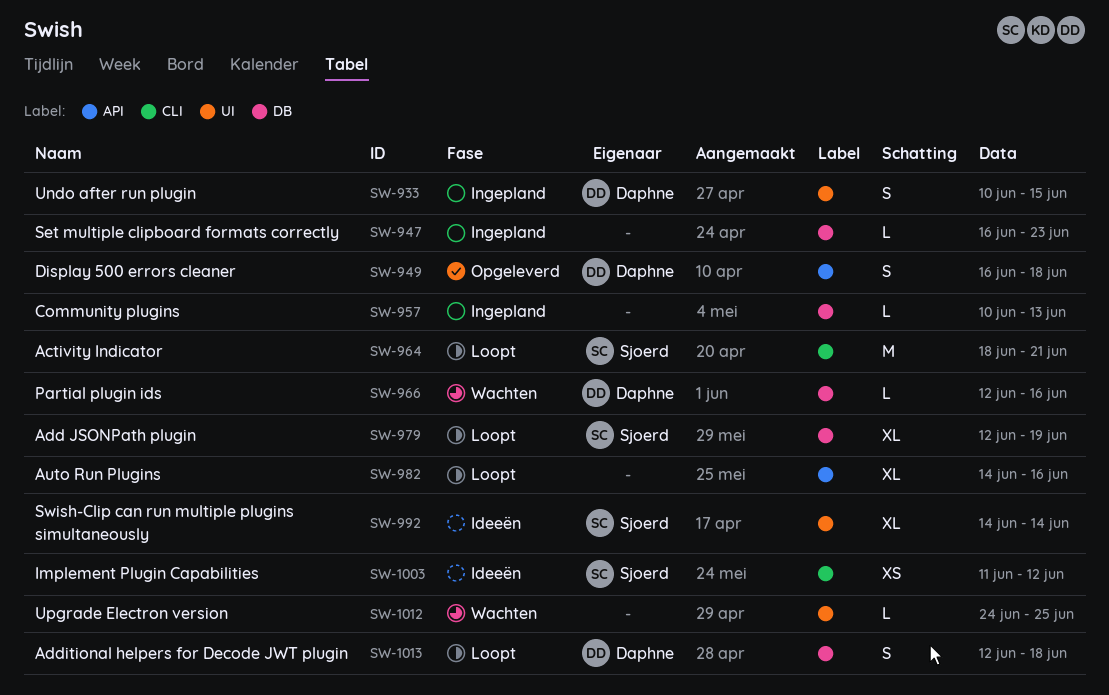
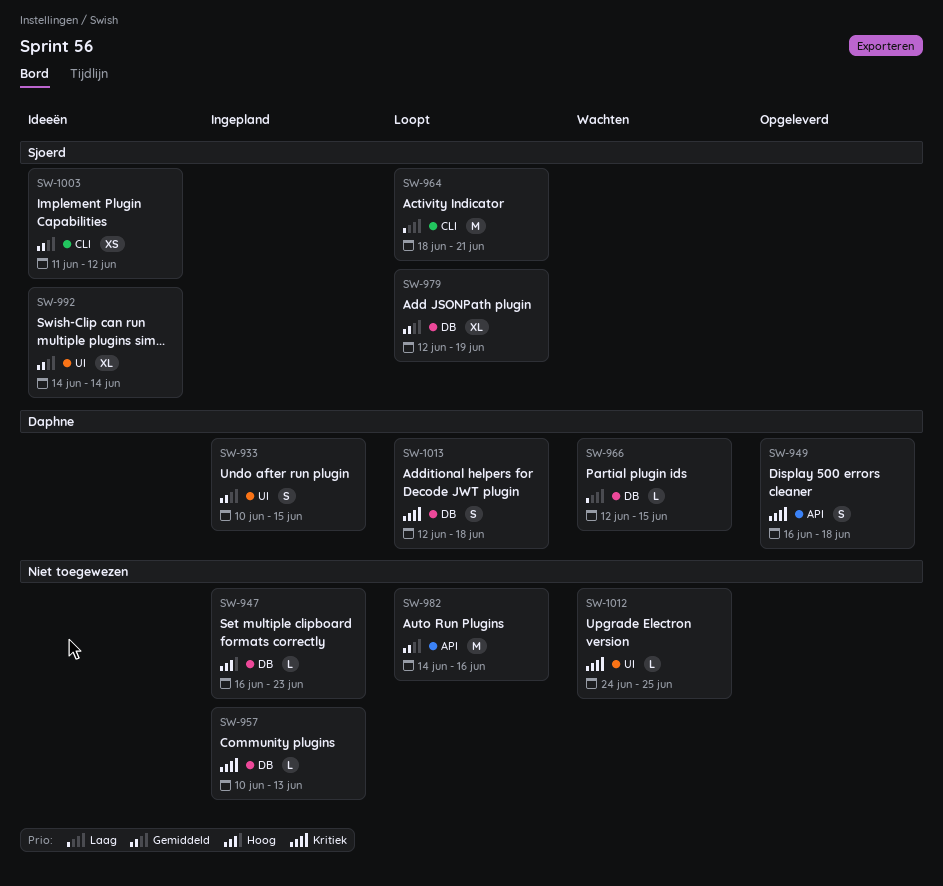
SW-966, due: Jun 16 -> Jun 15
SW-982, estimate: XL -> M

